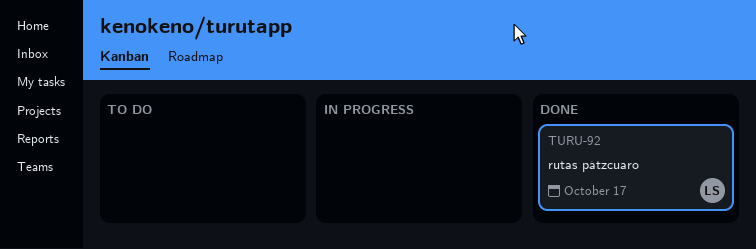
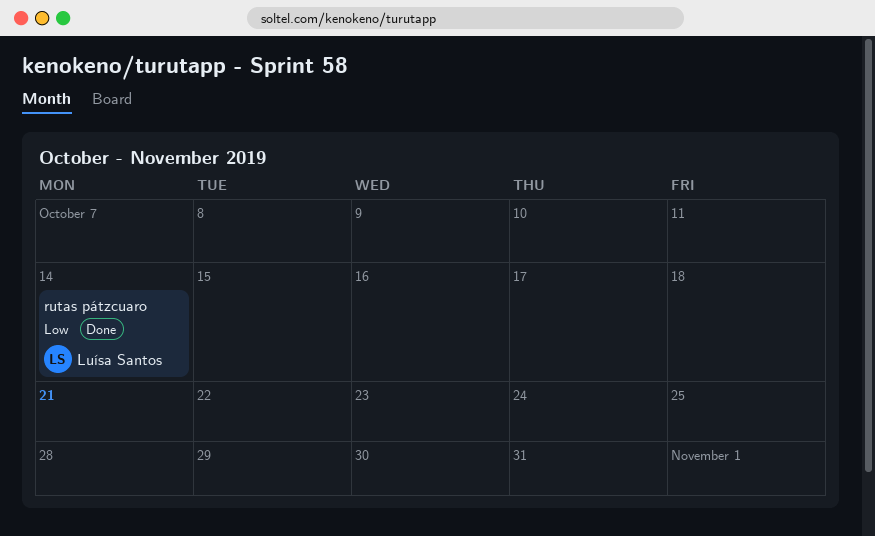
rutas pátzcuaro, due: Oct 17 -> Oct 14

